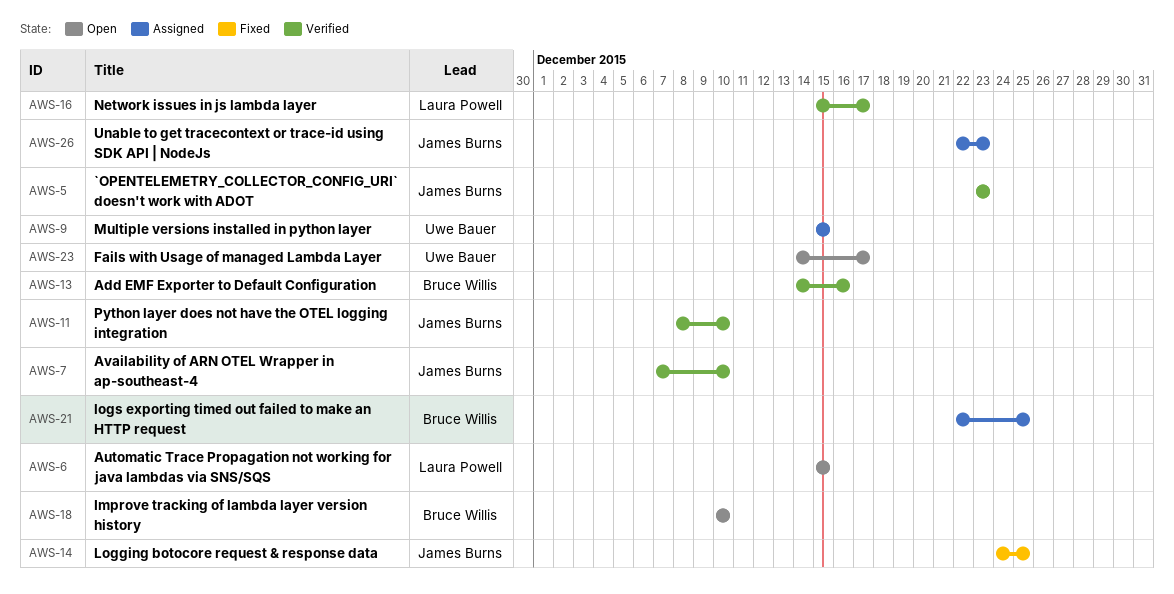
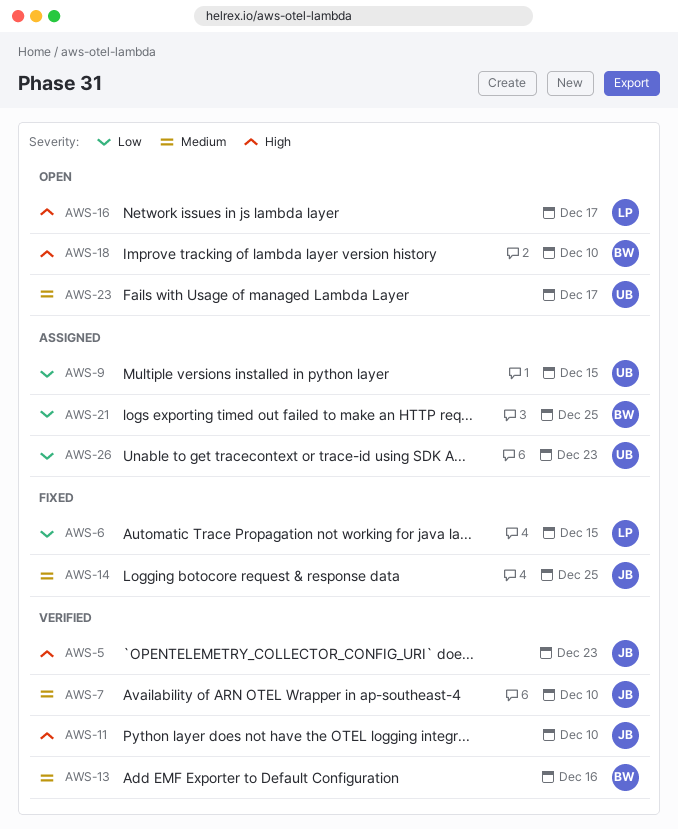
AWS-6, status: Open -> Fixed
AWS-16, status: Verified -> Open
AWS-26, owner: James Burns -> Uwe Bauer

